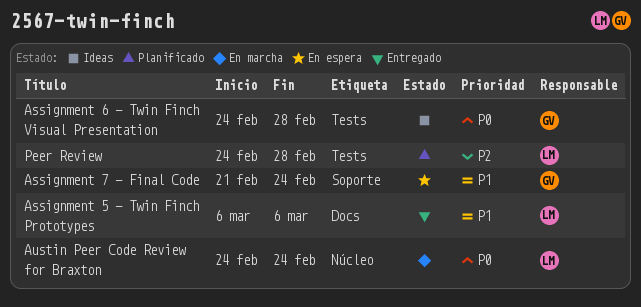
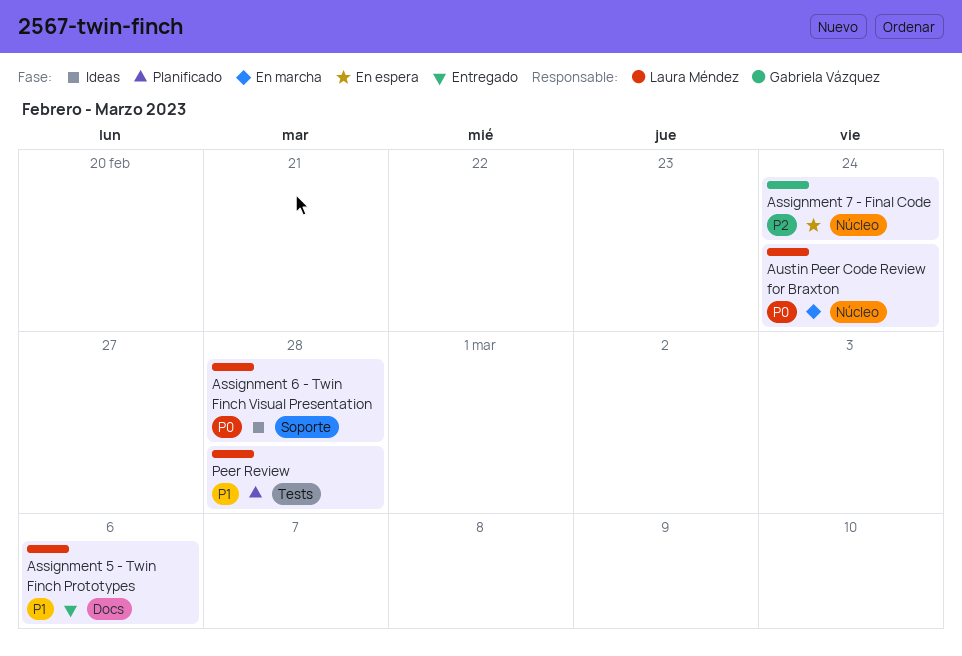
Assignment 6 - Twin Finch Visual Presentation, owner: Gabriela Vázquez -> Laura Méndez
Assignment 6 - Twin Finch Visual Presentation, label: Tests -> Soporte
Assignment 7 - Final Code, priority: P1 -> P2
Assignment 7 - Final Code, label: Soporte -> Núcleo
Peer Review, priority: P2 -> P1

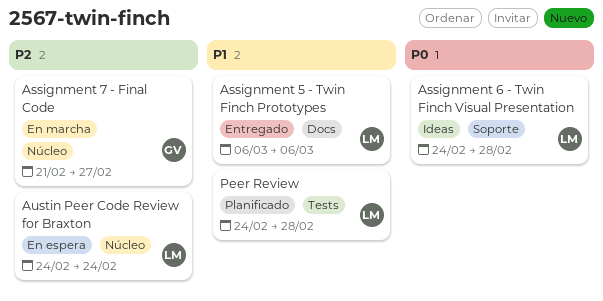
Assignment 7 - Final Code, status: En espera -> En marcha
Assignment 7 - Final Code, due: Feb 24 -> Feb 27
Austin Peer Code Review for Braxton, status: En marcha -> En espera
Austin Peer Code Review for Braxton, priority: P0 -> P2

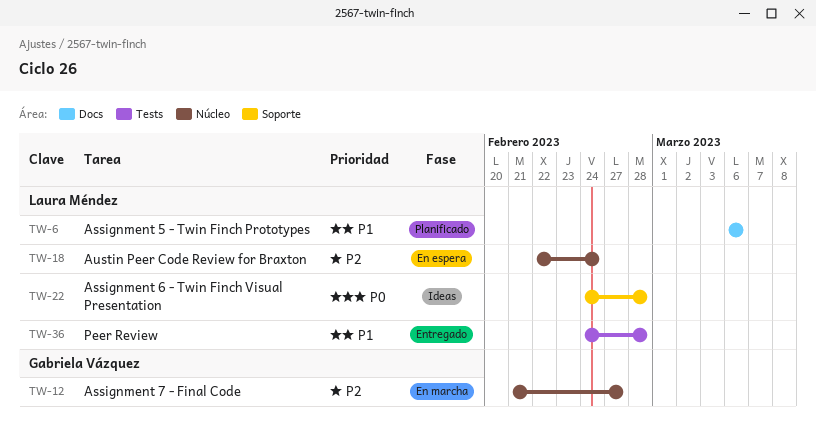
Assignment 5 - Twin Finch Prototypes, status: Entregado -> Planificado
Austin Peer Code Review for Braxton, start: Feb 24 -> Feb 22
Peer Review, status: Planificado -> Entregado

